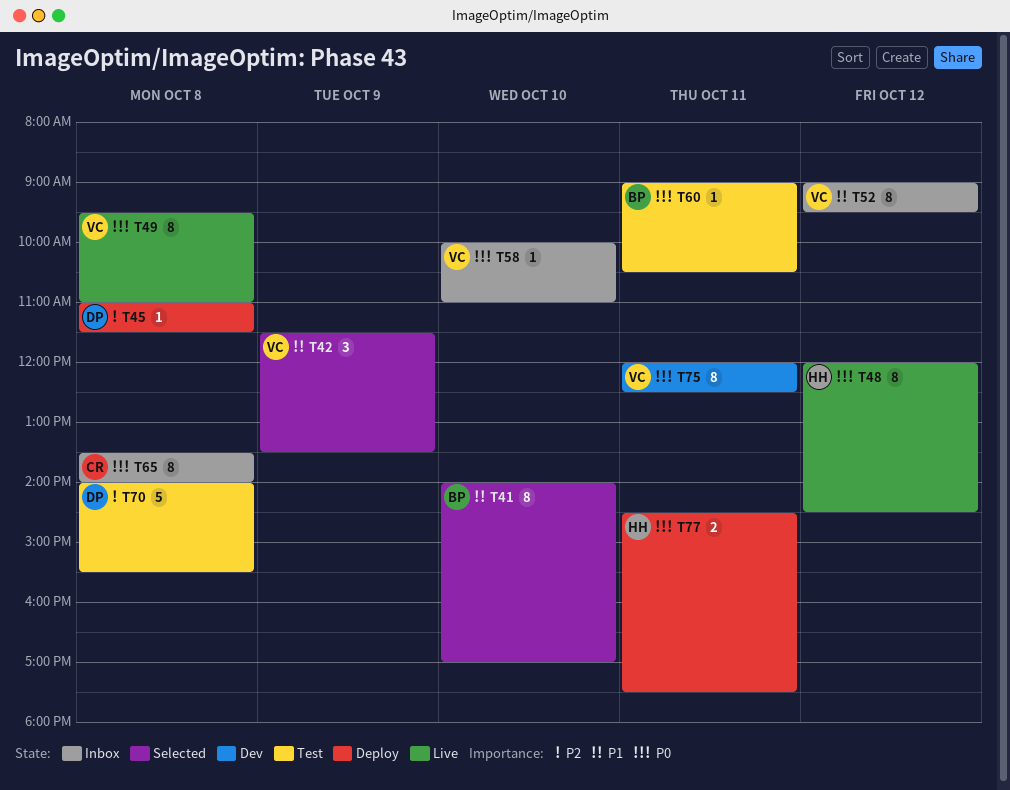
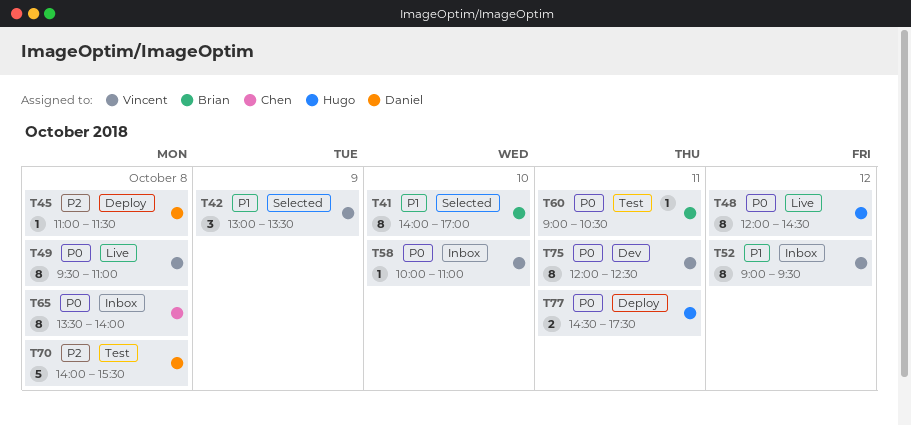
T42, begins: 11:30 -> 13:00

